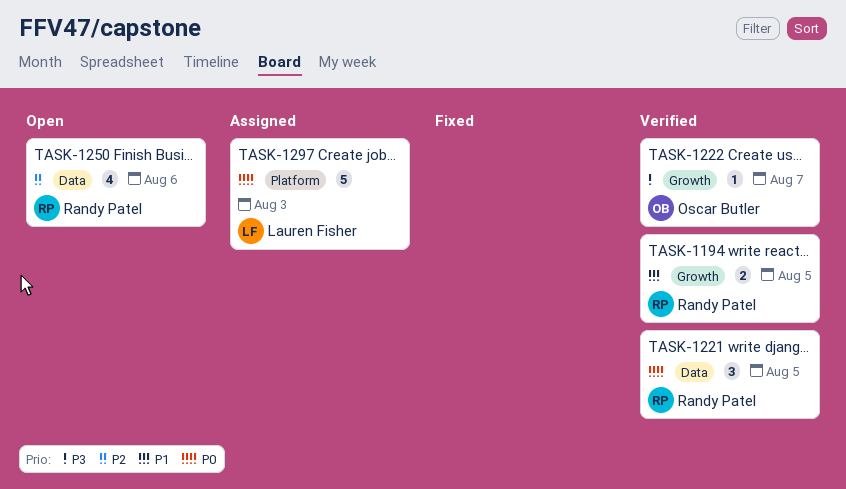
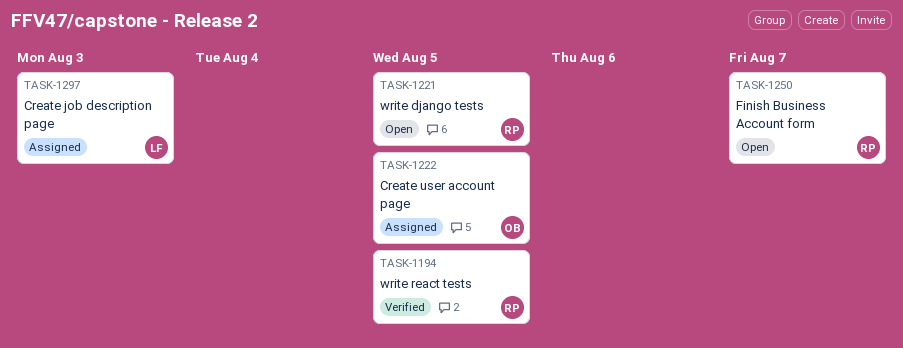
TASK-1221, status: Verified -> Open
TASK-1222, status: Verified -> Assigned
TASK-1222, due: Aug 7 -> Aug 5
TASK-1250, due: Aug 6 -> Aug 7

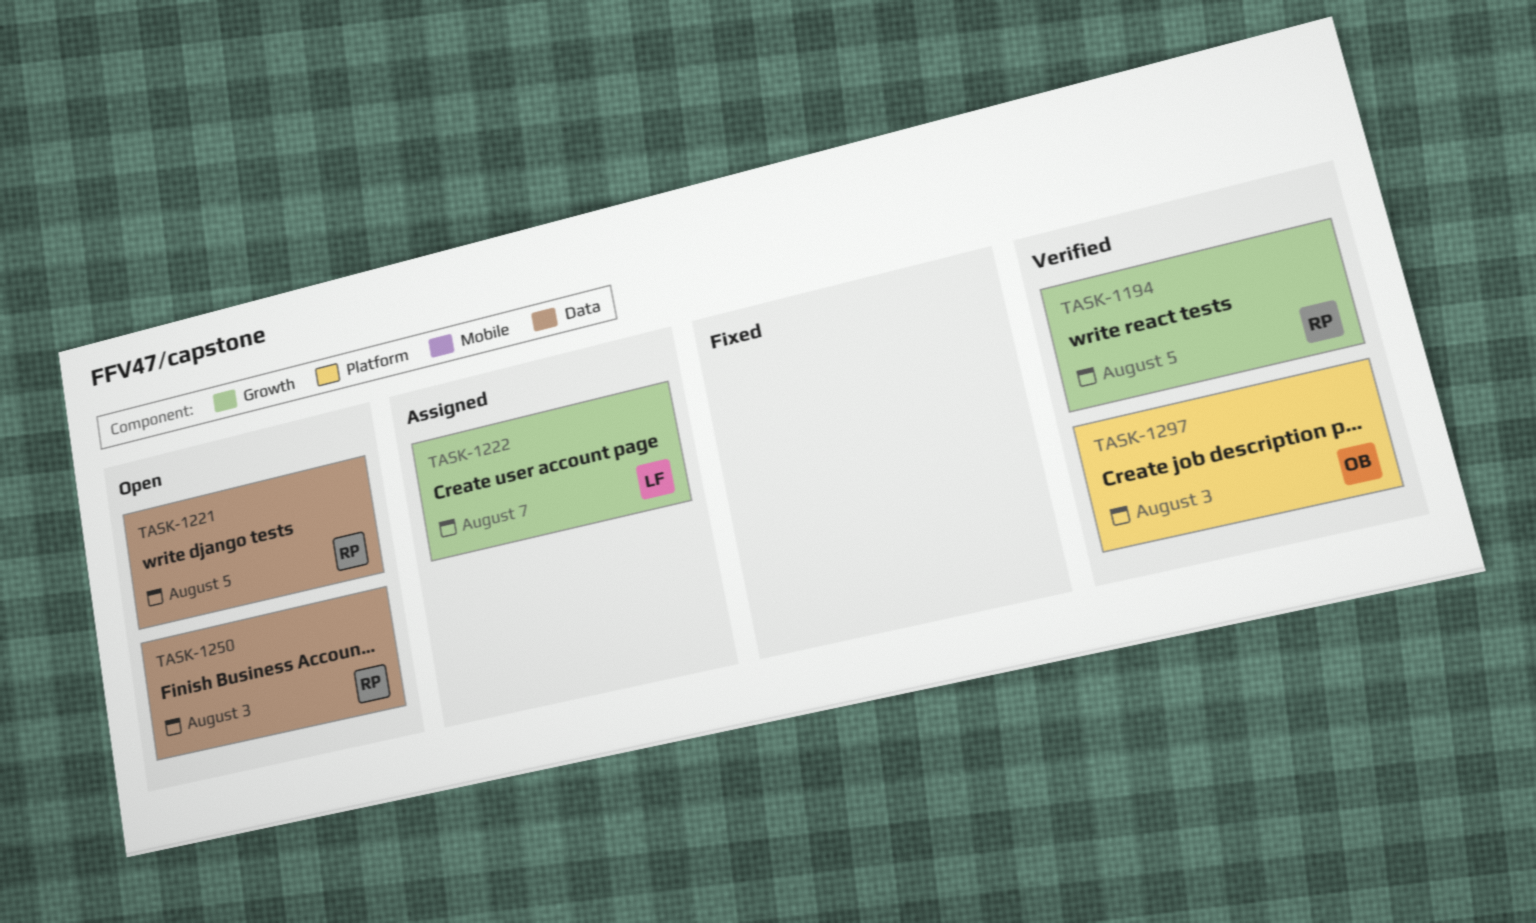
TASK-1222, owner: OB -> LF
TASK-1222, due: Aug 5 -> Aug 7
TASK-1250, due: Aug 7 -> Aug 3
TASK-1297, status: Assigned -> Verified
TASK-1297, owner: LF -> OB

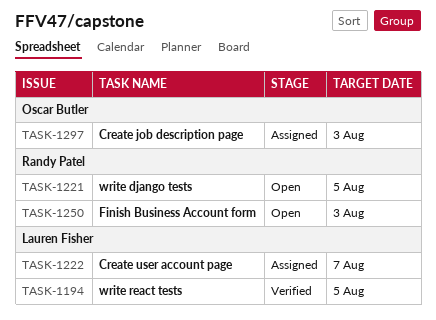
TASK-1194, owner: Randy Patel -> Lauren Fisher
TASK-1297, status: Verified -> Assigned

